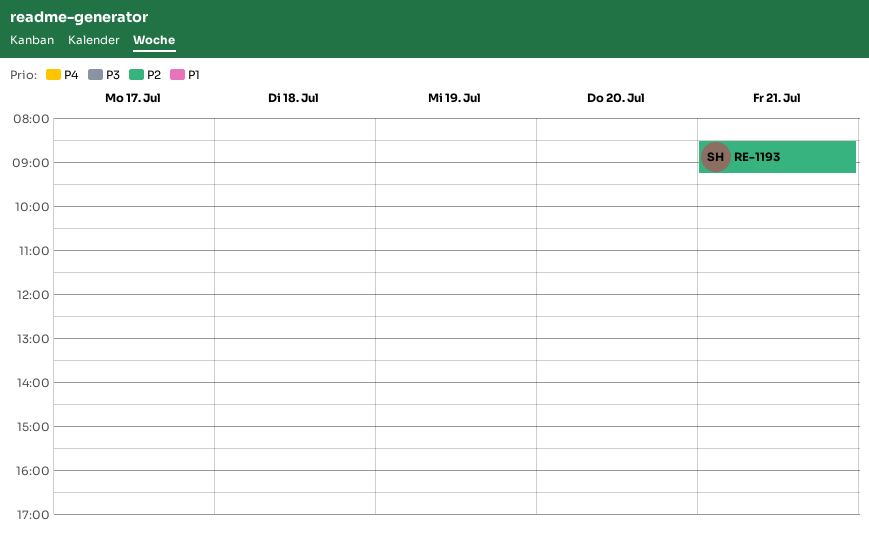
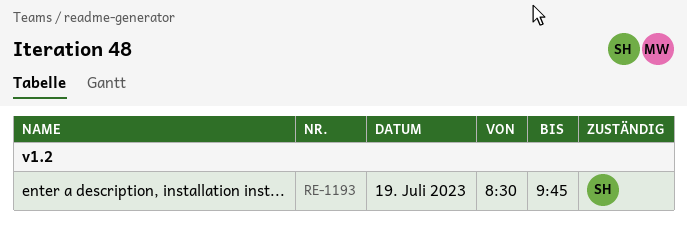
RE-1193, day: Jul 21 -> Jul 19
RE-1193, ends: 09:15 -> 09:45

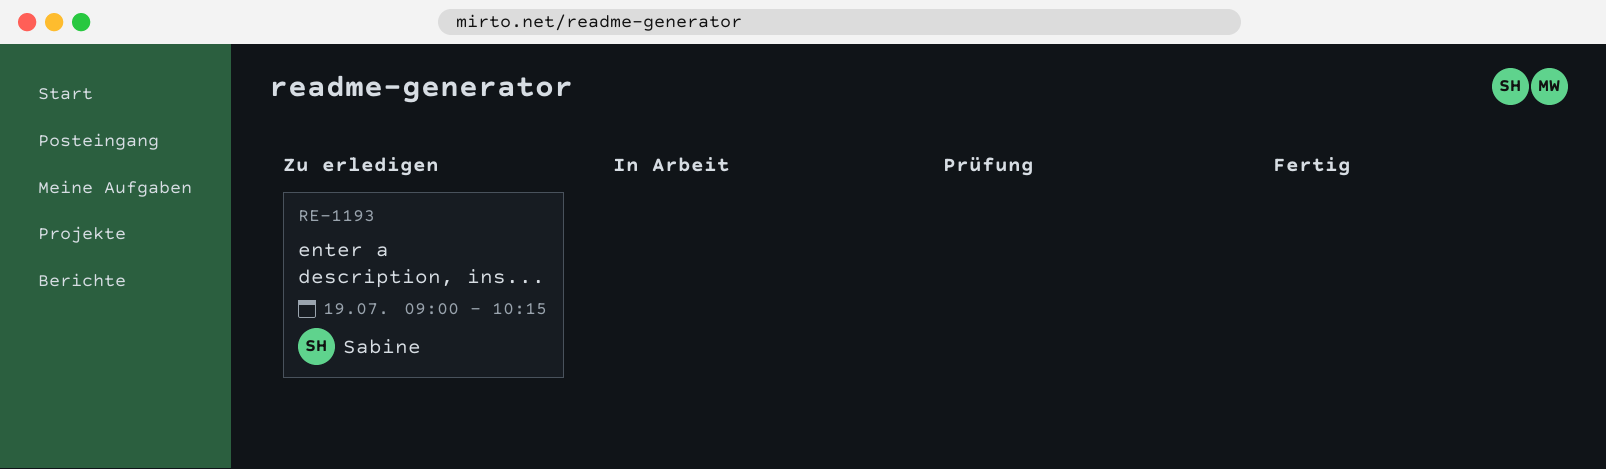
RE-1193, begins: 08:30 -> 09:00
RE-1193, ends: 09:45 -> 10:15

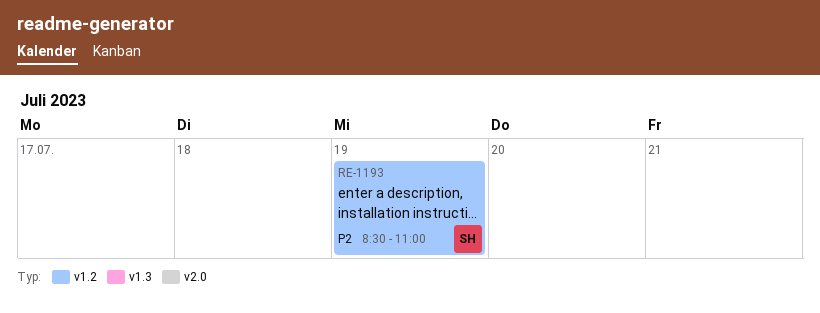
RE-1193, begins: 09:00 -> 08:30
RE-1193, ends: 10:15 -> 11:00

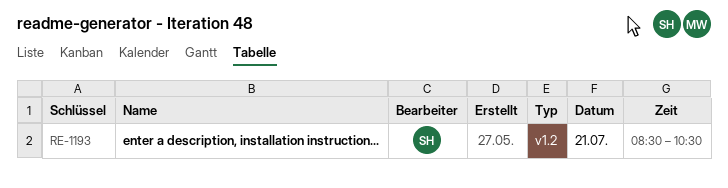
RE-1193, day: Jul 19 -> Jul 21
RE-1193, ends: 11:00 -> 10:30

